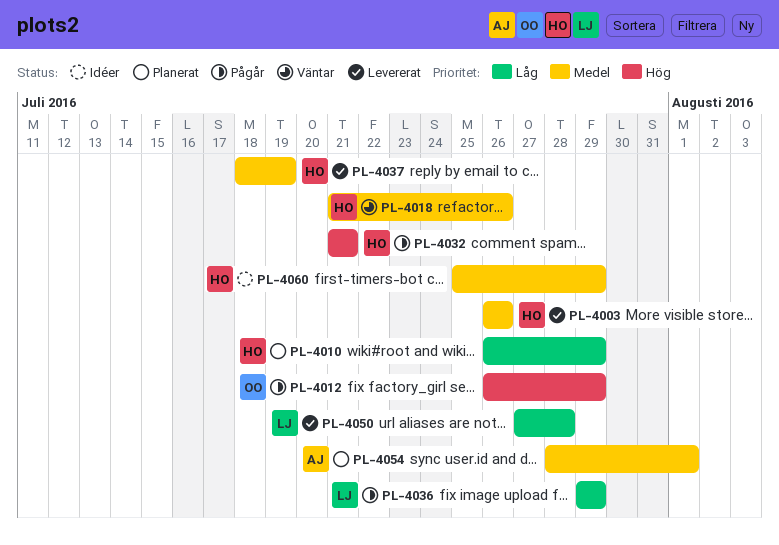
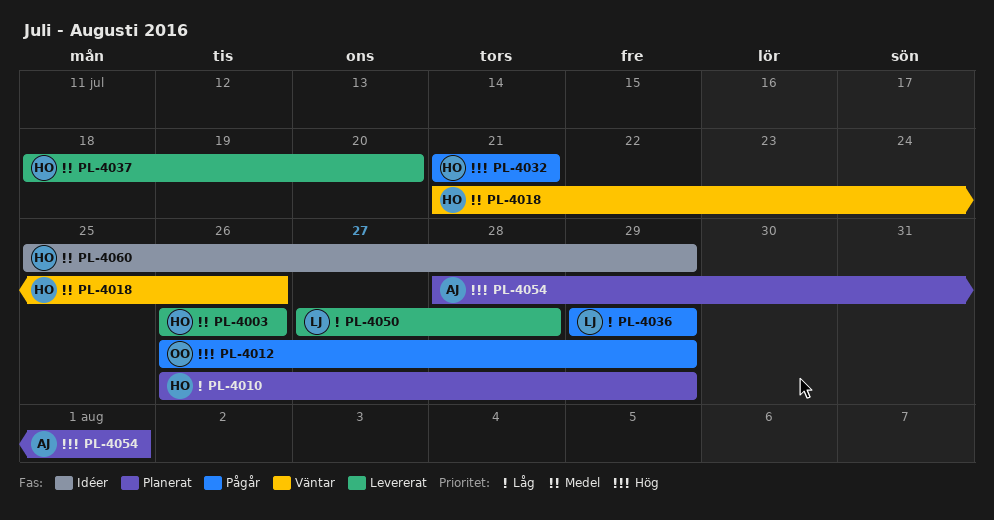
PL-4037, due: Jul 19 -> Jul 20
PL-4054, priority: Medel -> Hög

